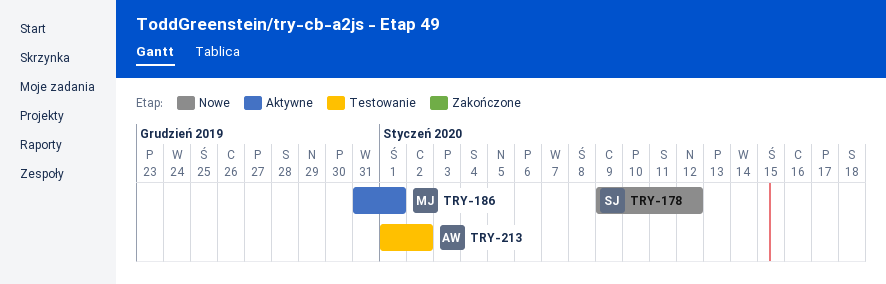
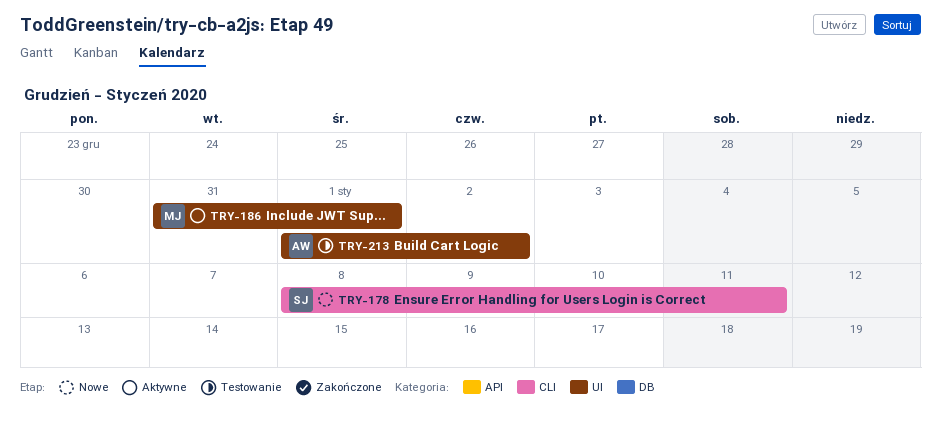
TRY-178, start: Jan 9 -> Jan 8
TRY-178, due: Jan 12 -> Jan 11

